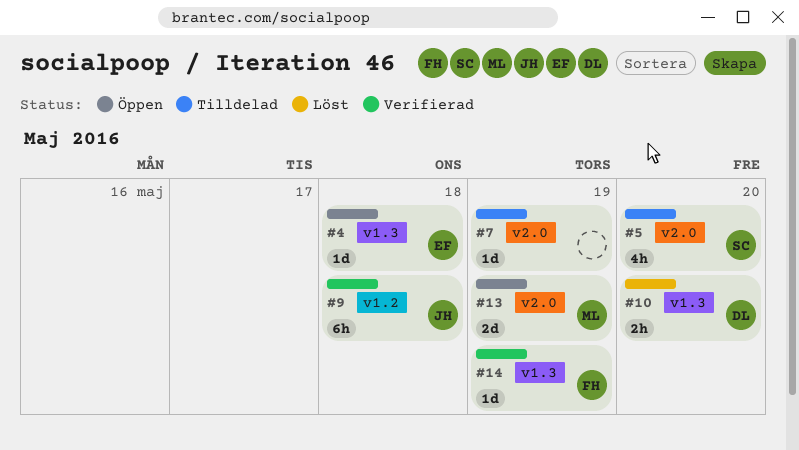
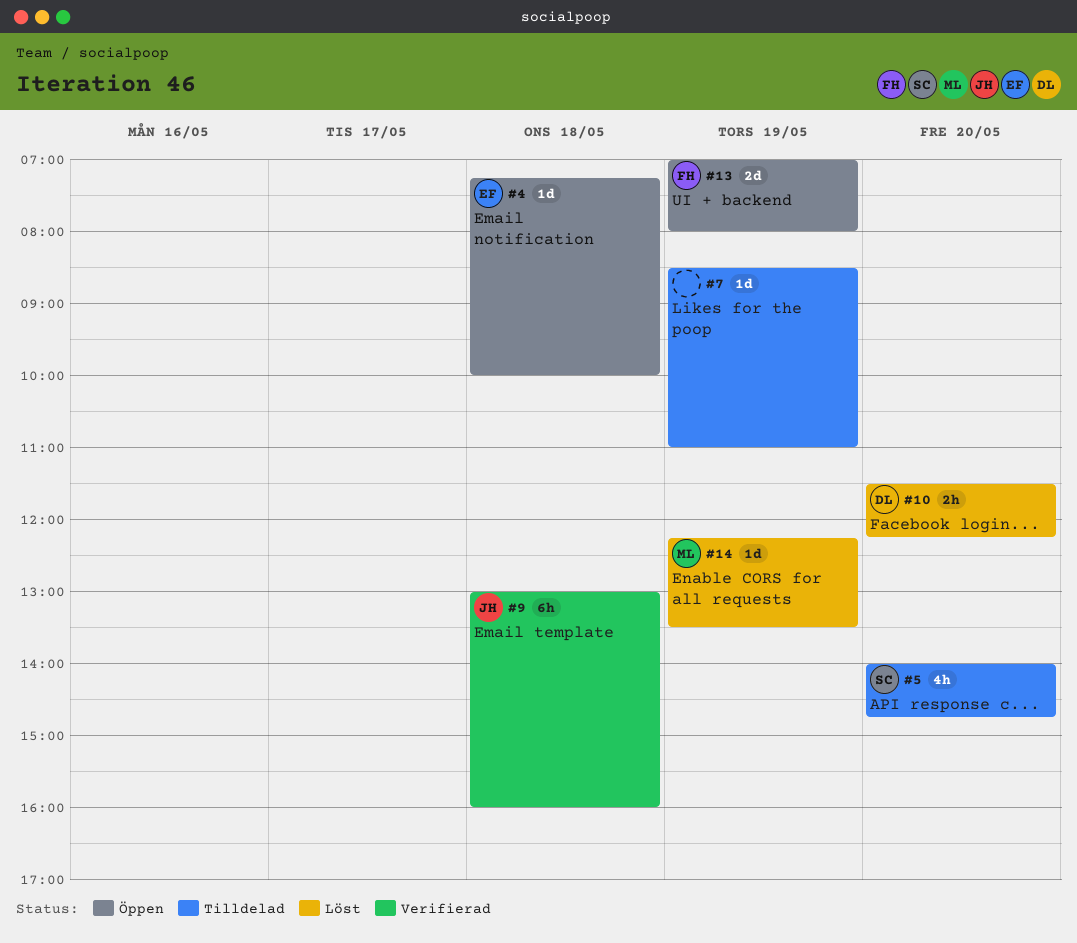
#13, owner: ML -> FH
#14, status: Verifierad -> Löst
#14, owner: FH -> ML

